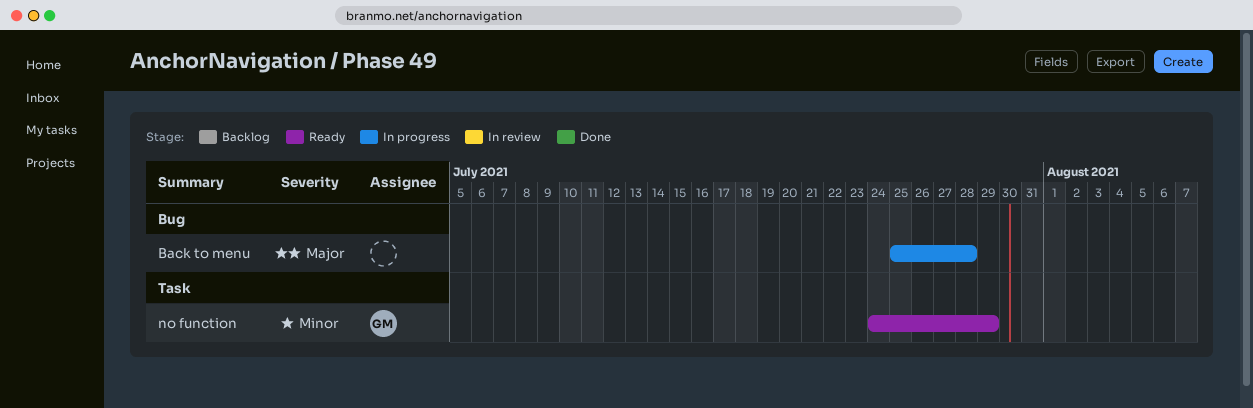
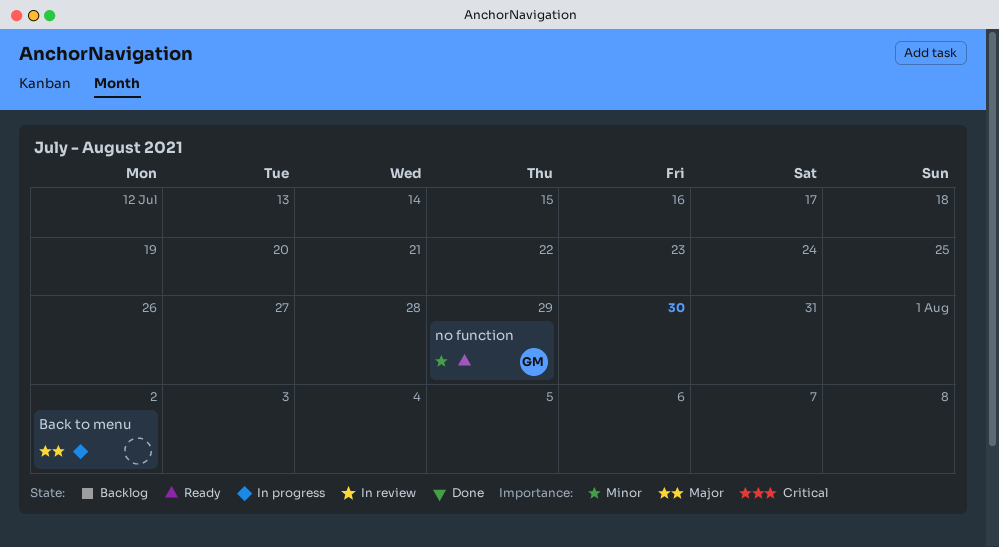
Back to menu, due: Jul 28 -> Aug 2

